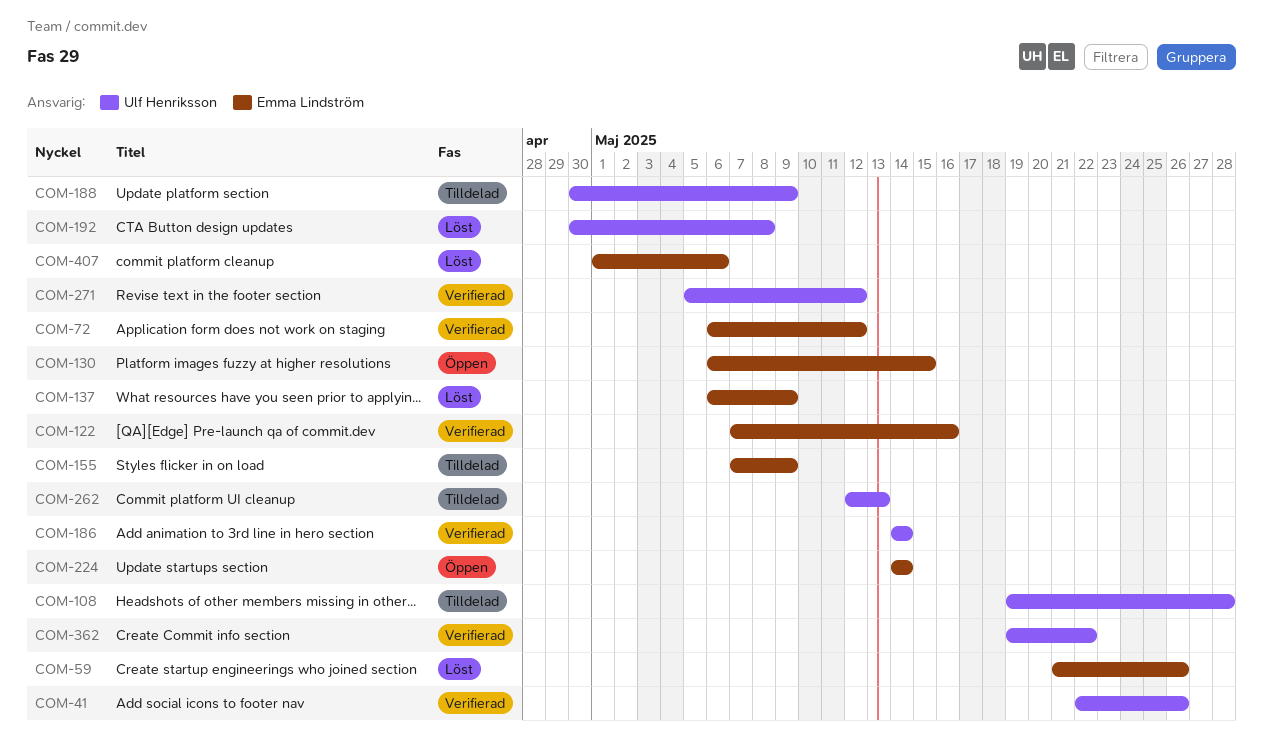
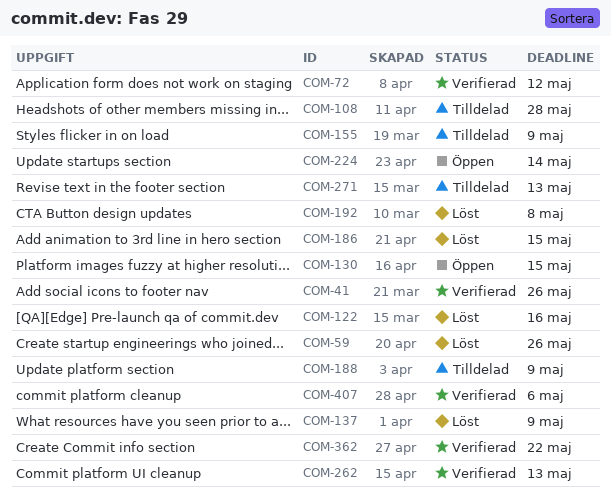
COM-122, status: Verifierad -> Löst
COM-186, status: Verifierad -> Löst
COM-186, due: May 14 -> May 15
COM-262, status: Tilldelad -> Verifierad
COM-271, status: Verifierad -> Tilldelad
COM-271, due: May 12 -> May 13
COM-407, status: Löst -> Verifierad

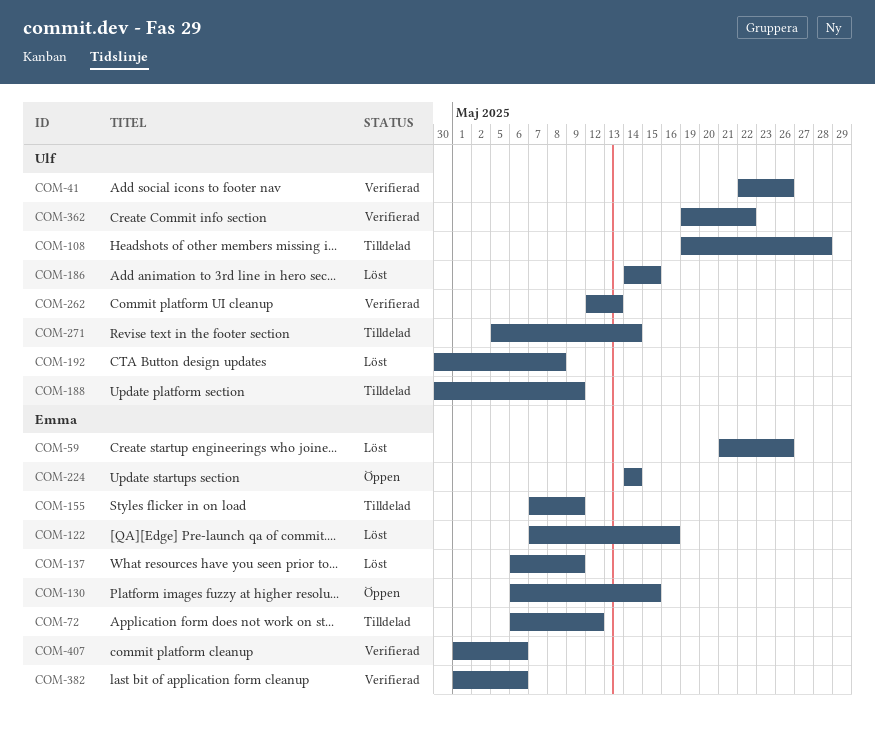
COM-72, status: Verifierad -> Tilldelad
COM-271, due: May 13 -> May 14
COM-382: none -> present

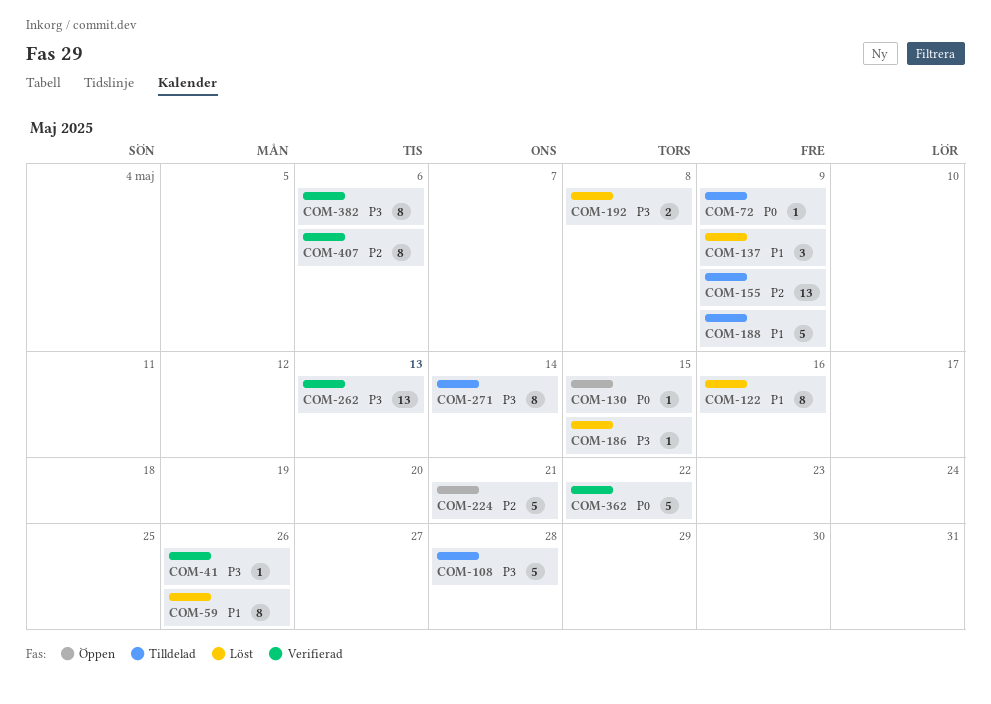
COM-72, due: May 12 -> May 9
COM-224, due: May 14 -> May 21

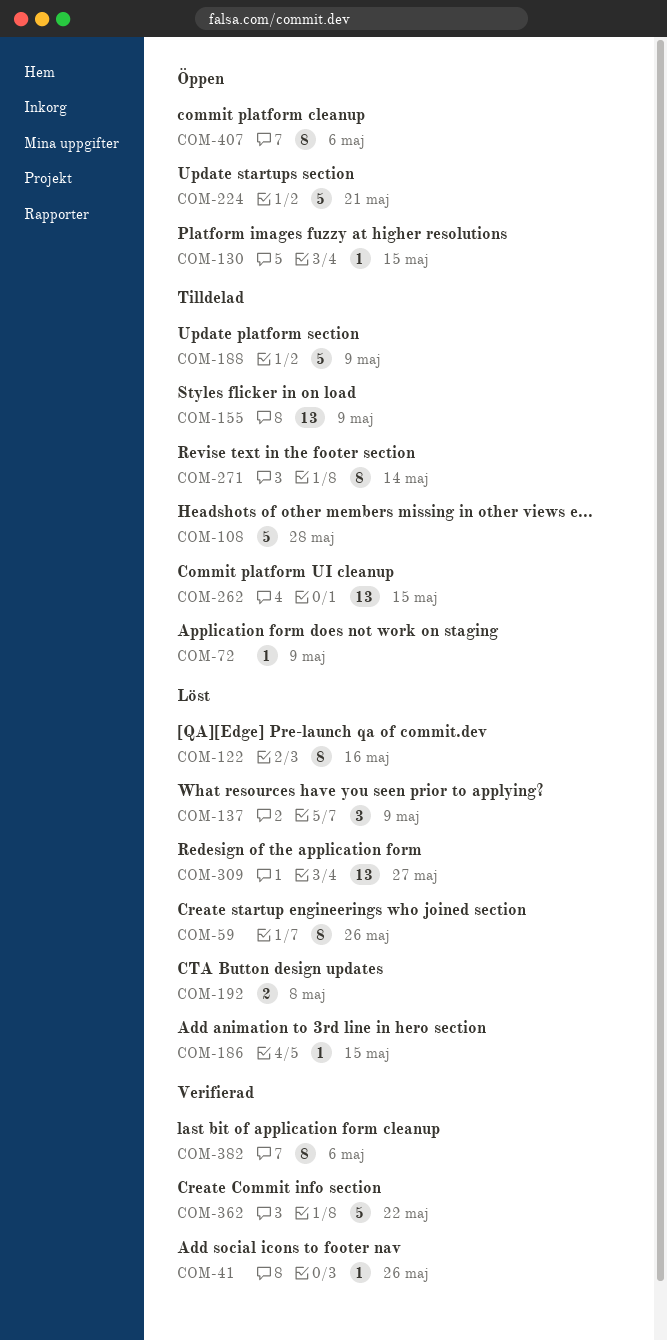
COM-262, status: Verifierad -> Tilldelad
COM-262, due: May 13 -> May 15
COM-309: none -> present
COM-407, status: Verifierad -> Öppen

